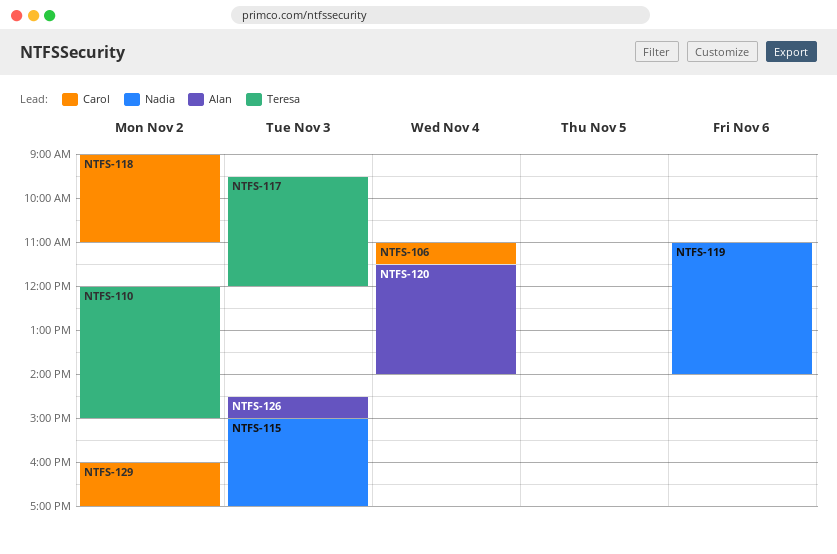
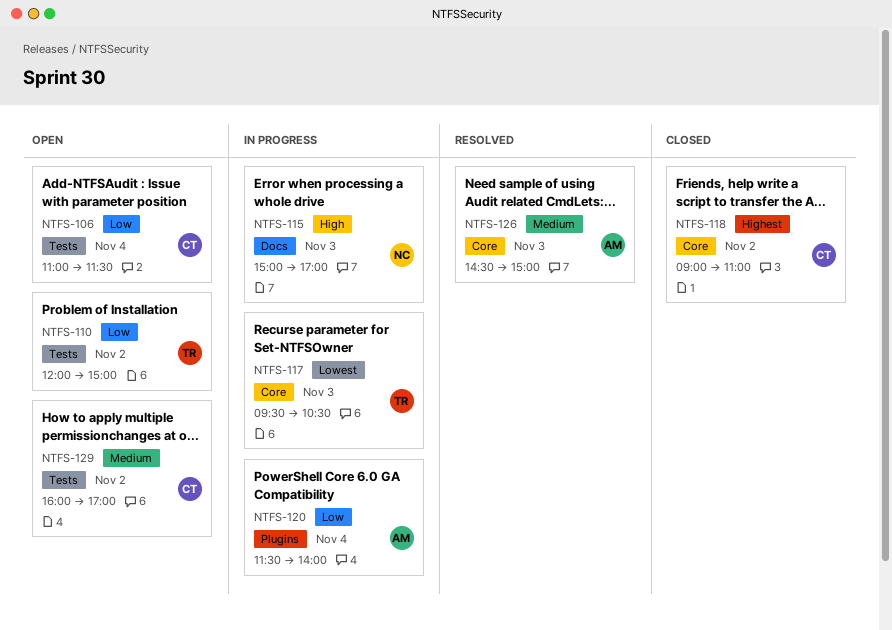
NTFS-117, ends: 12:00 -> 10:30
NTFS-119: present -> none

